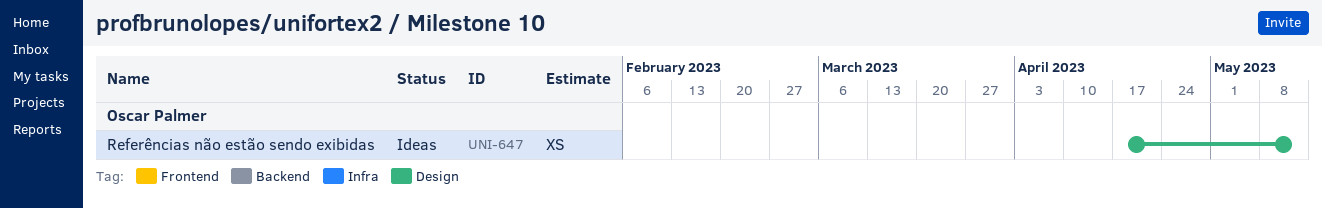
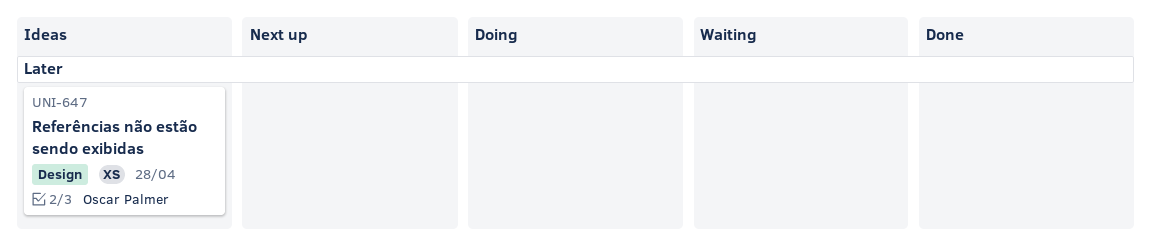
UNI-647, due: May 12 -> Apr 28

